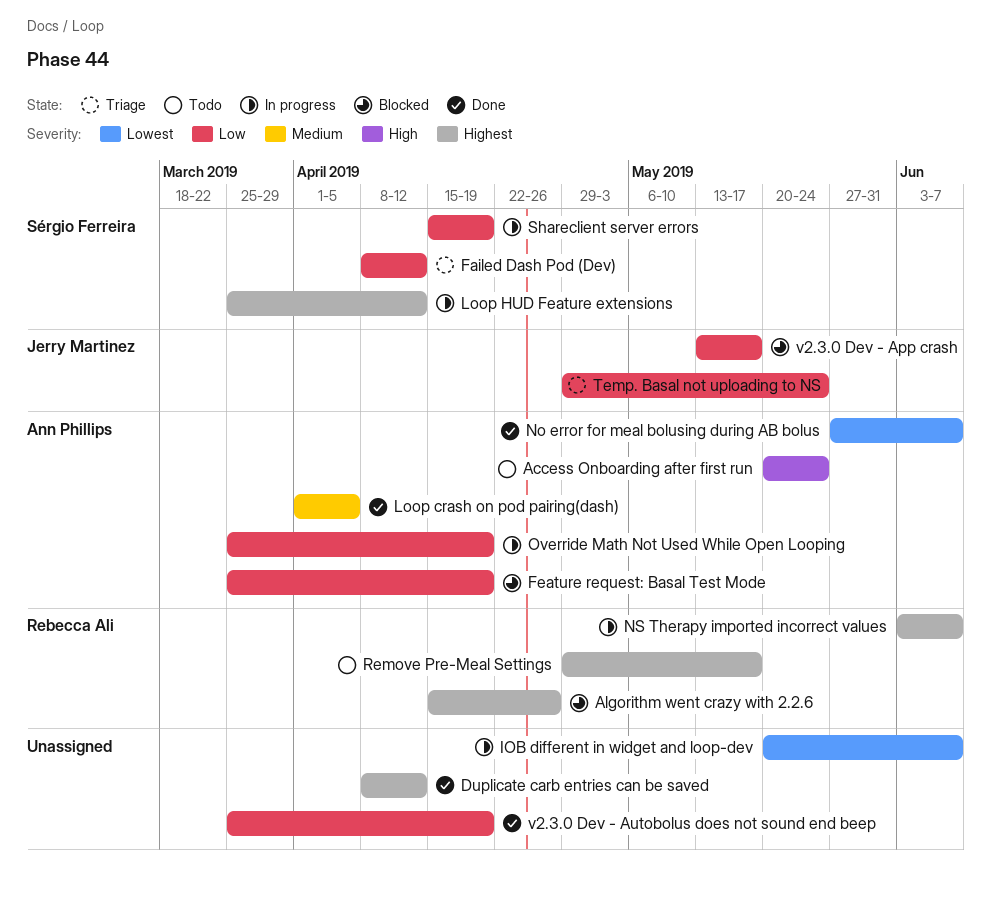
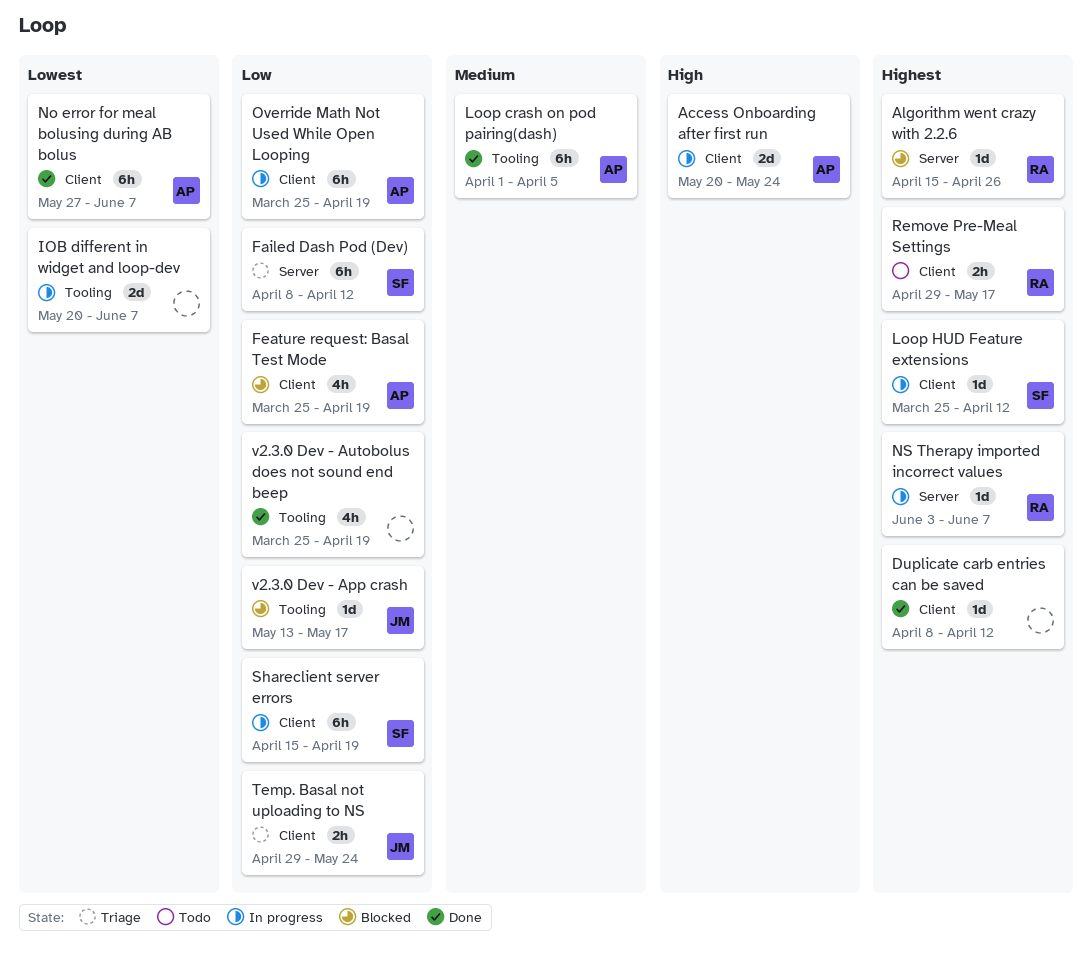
Access Onboarding after first run, status: Todo -> In progress

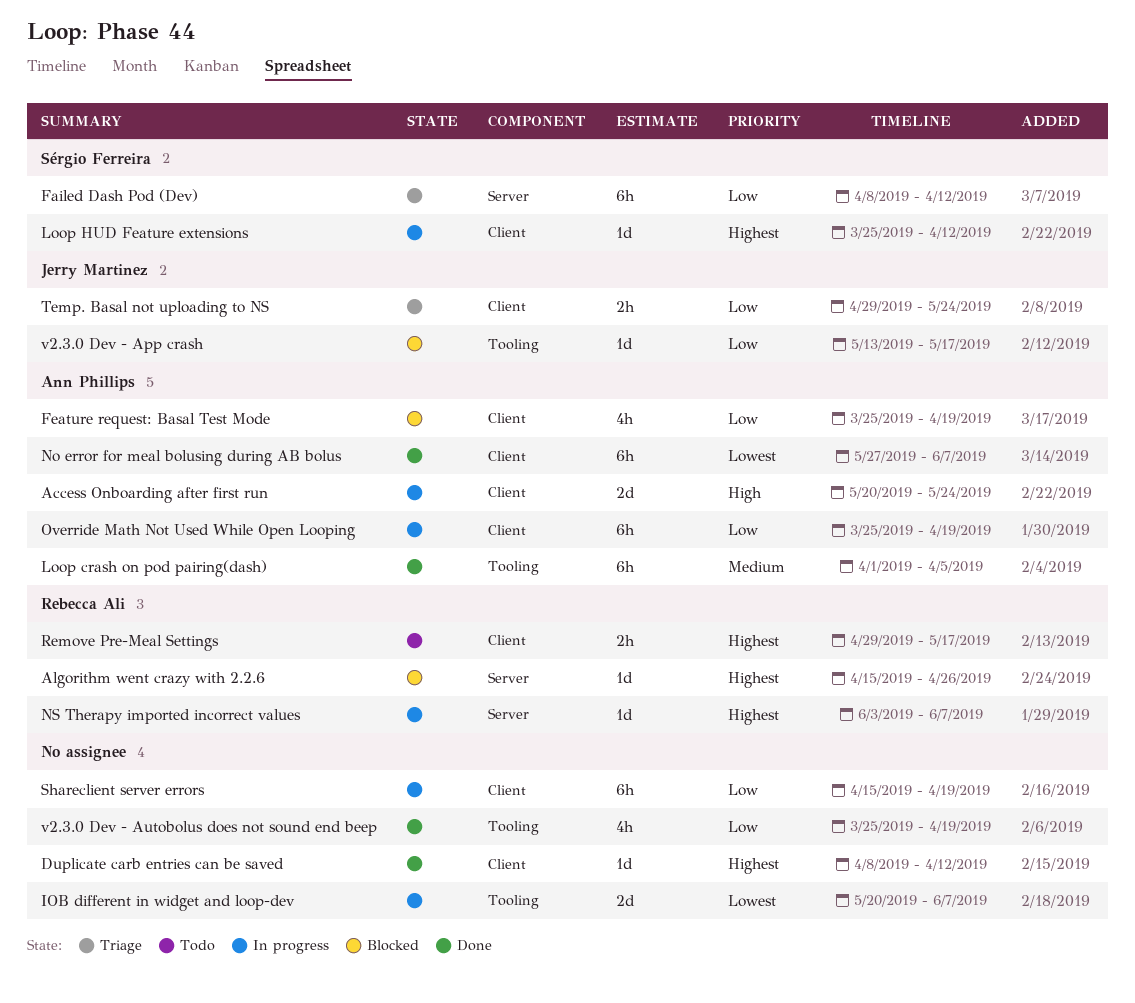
Shareclient server errors, owner: Sérgio Ferreira -> none

